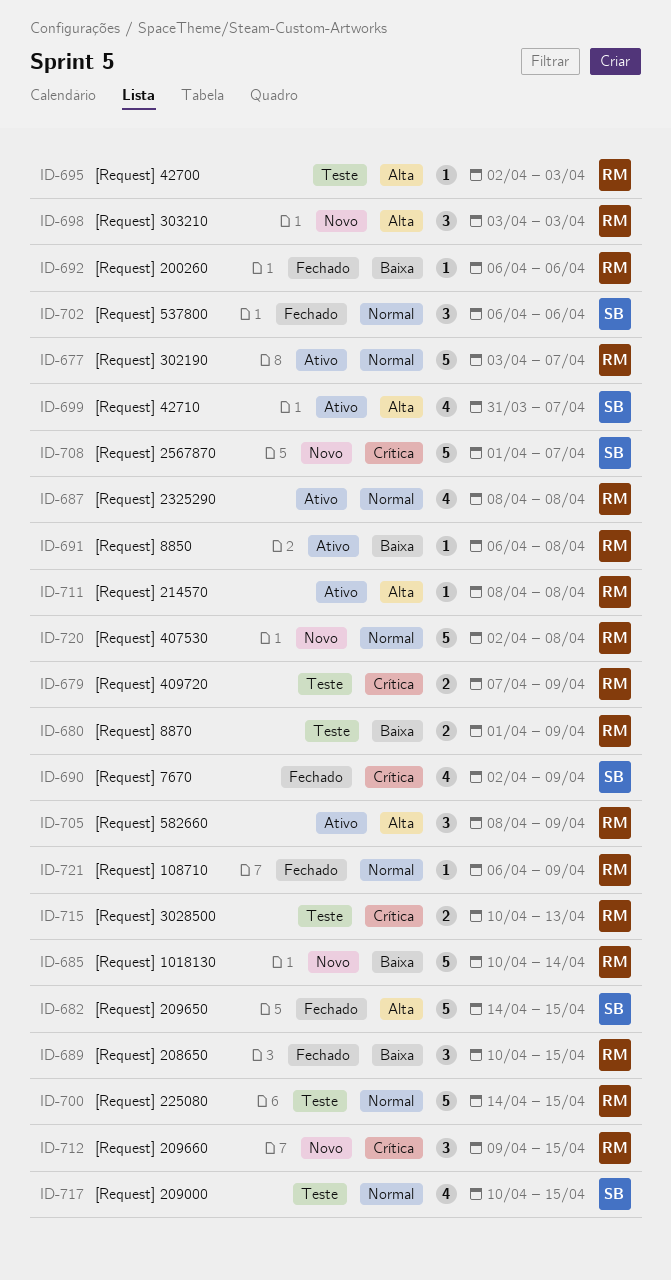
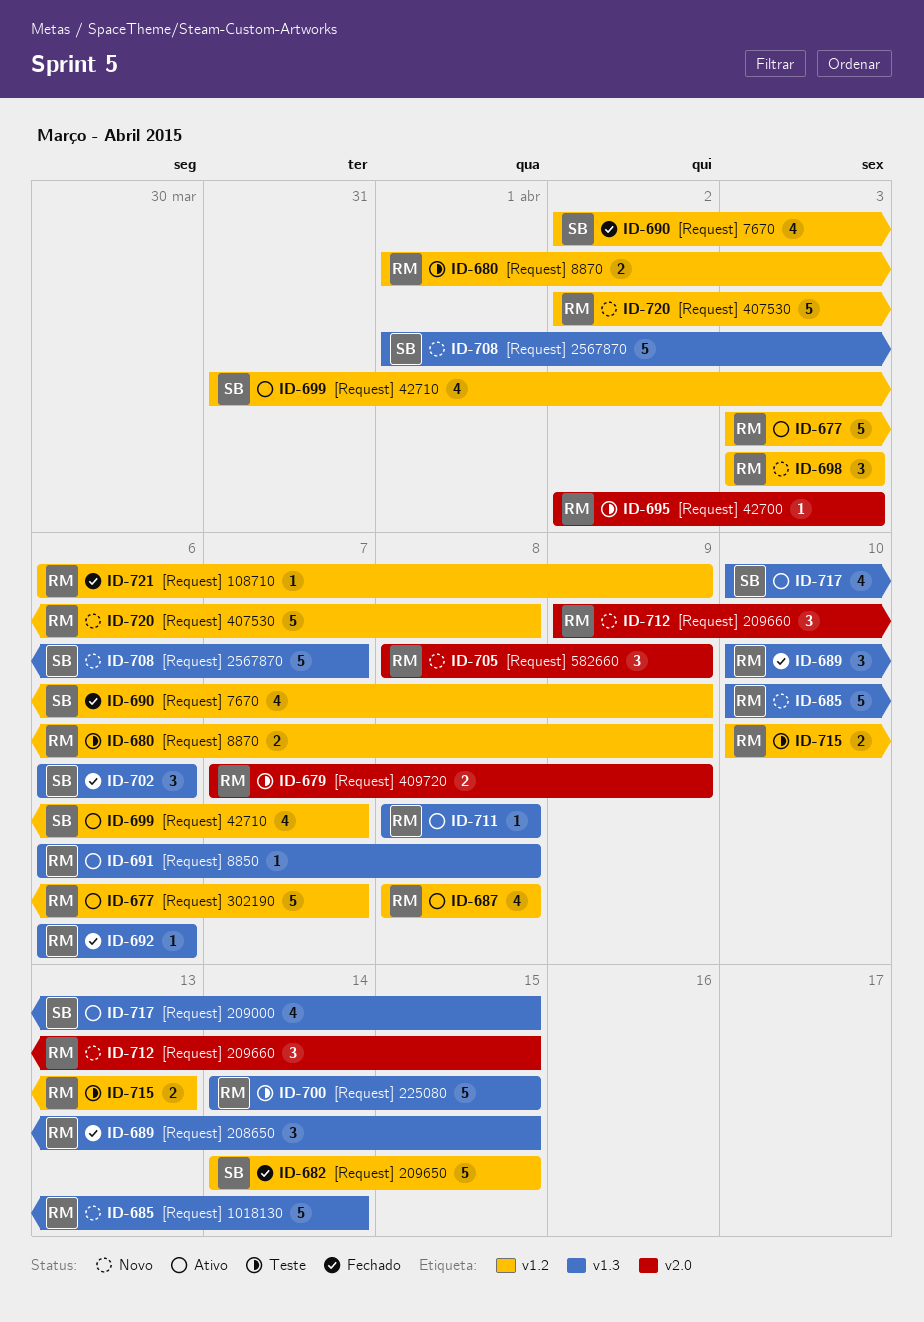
ID-705, status: Ativo -> Novo
ID-717, status: Teste -> Ativo

